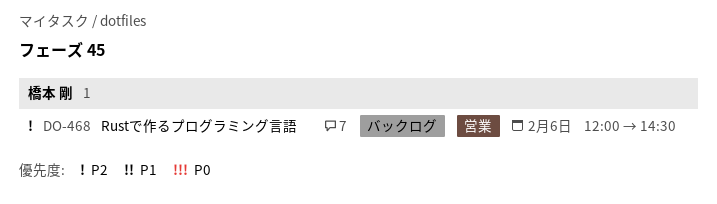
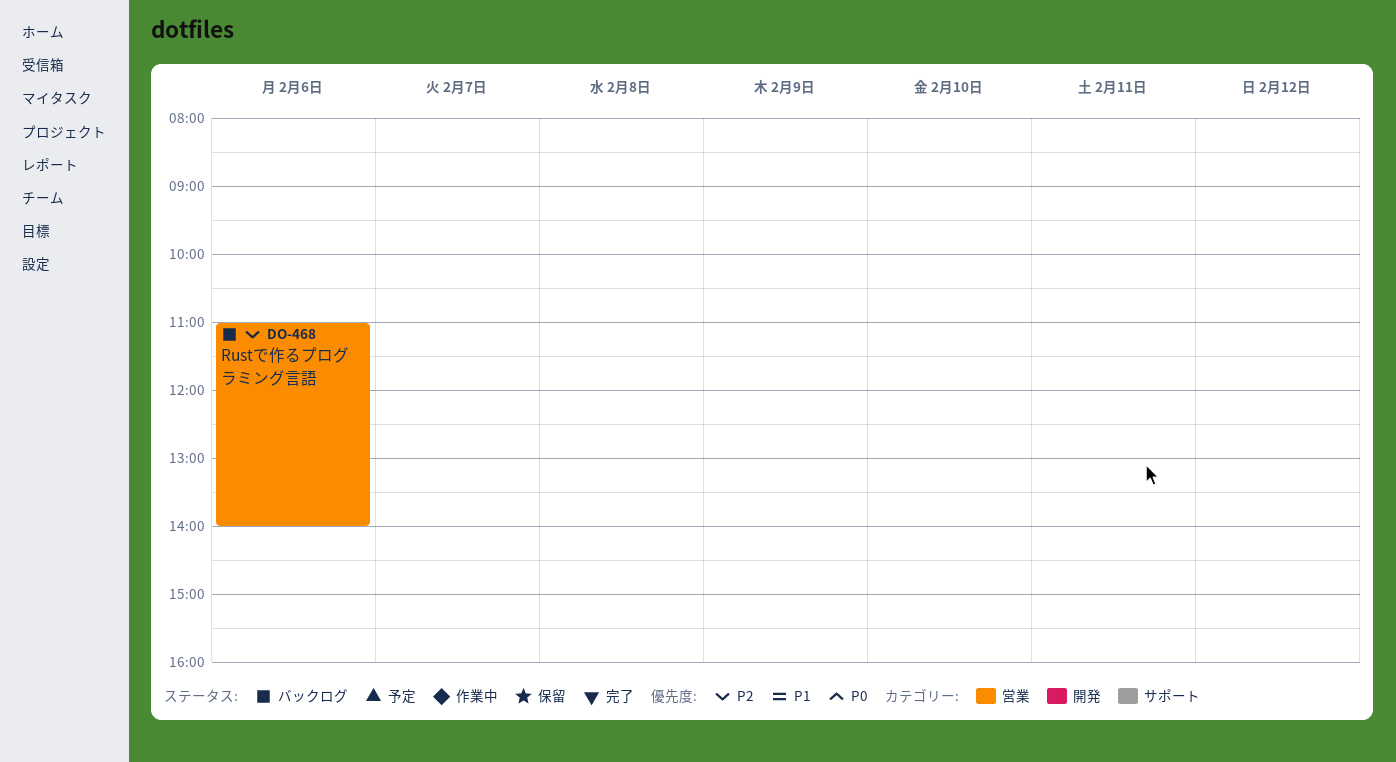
DO-468, begins: 12:00 -> 11:00
DO-468, ends: 14:30 -> 14:00

